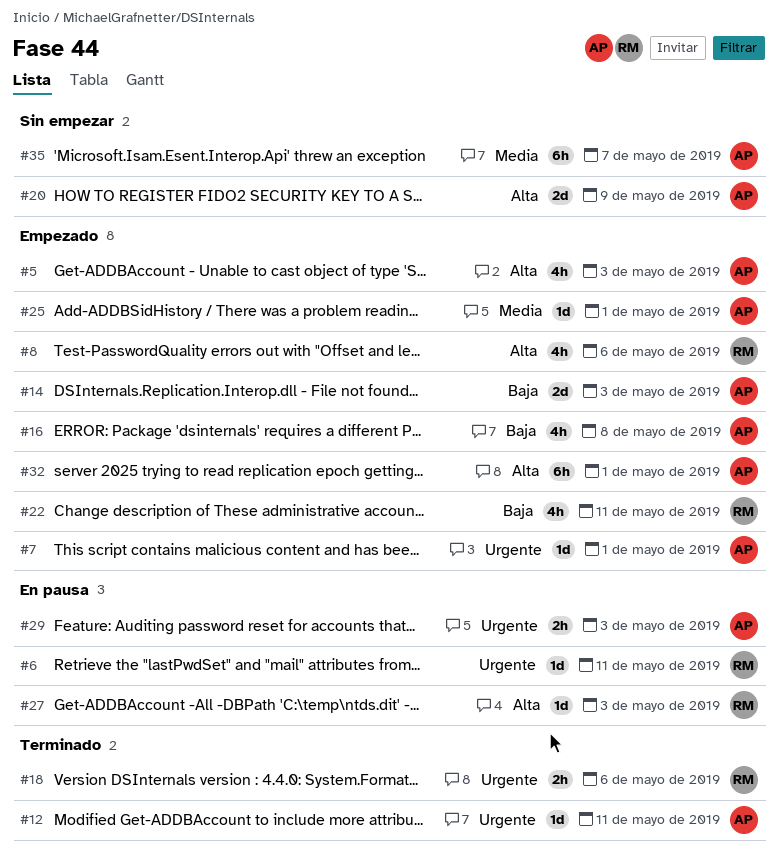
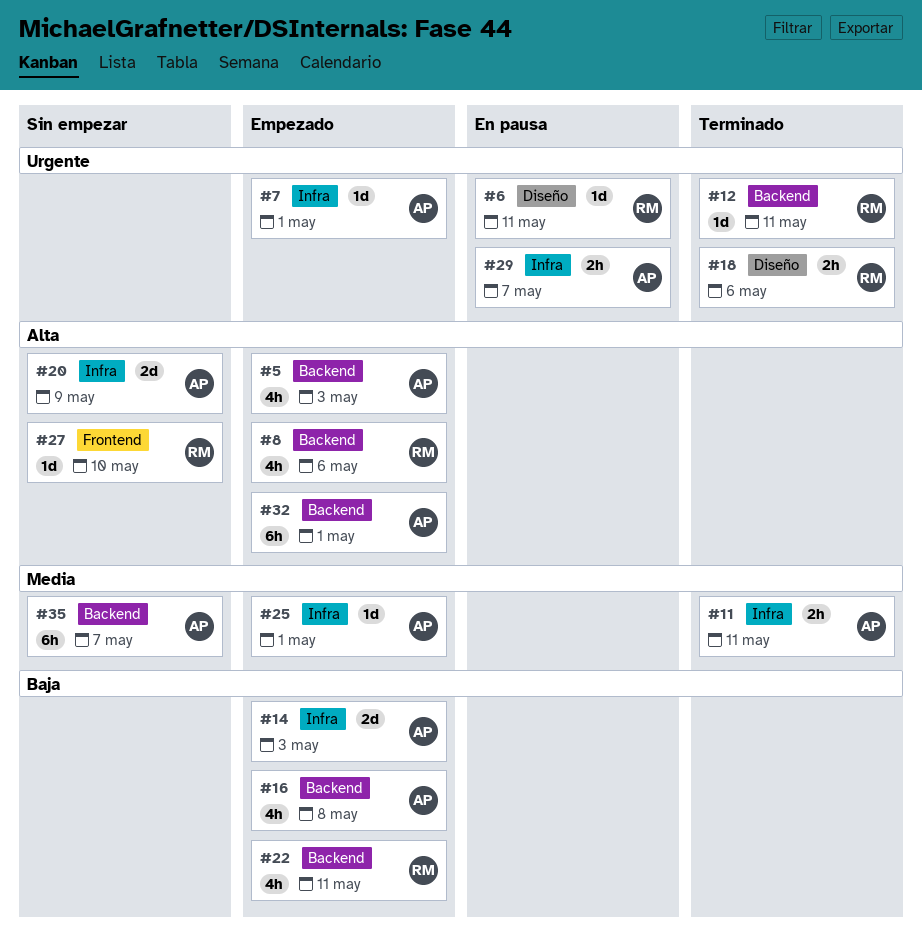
#11: none -> present
#12, owner: AP -> RM
#27, status: En pausa -> Sin empezar
#27, due: May 3 -> May 10
#29, due: May 3 -> May 7

